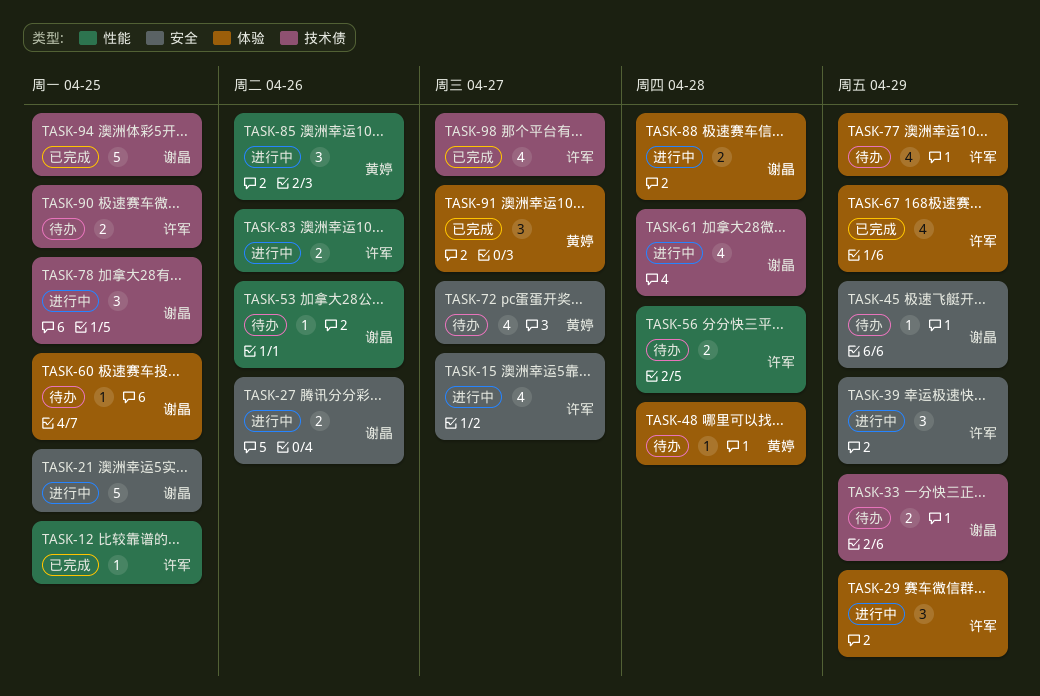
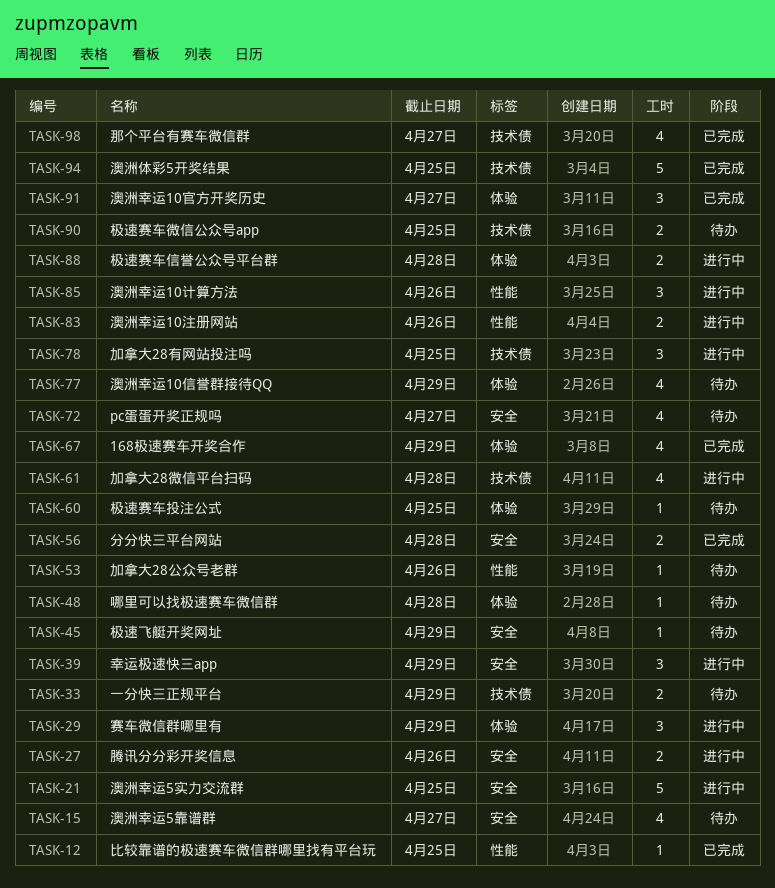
TASK-15, status: 进行中 -> 待办
TASK-56, status: 待办 -> 已完成
TASK-56, label: 性能 -> 安全

